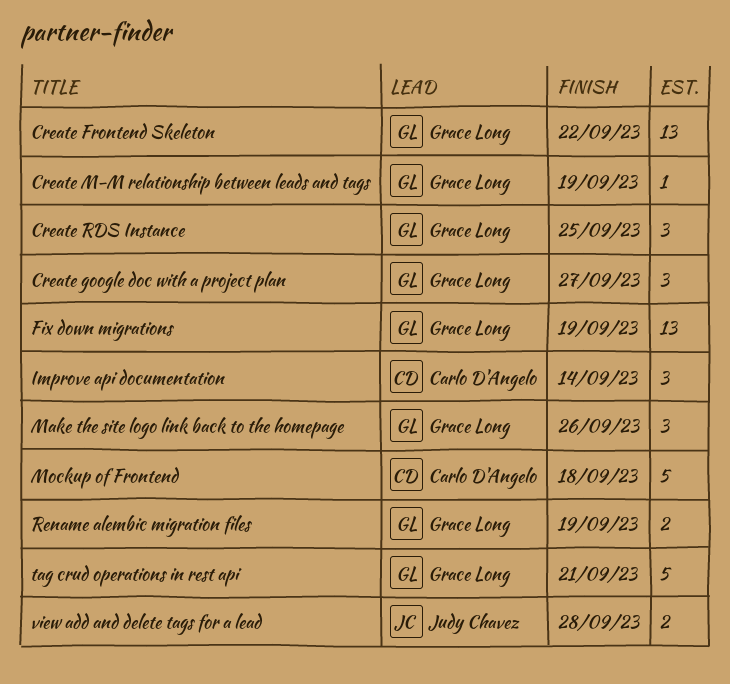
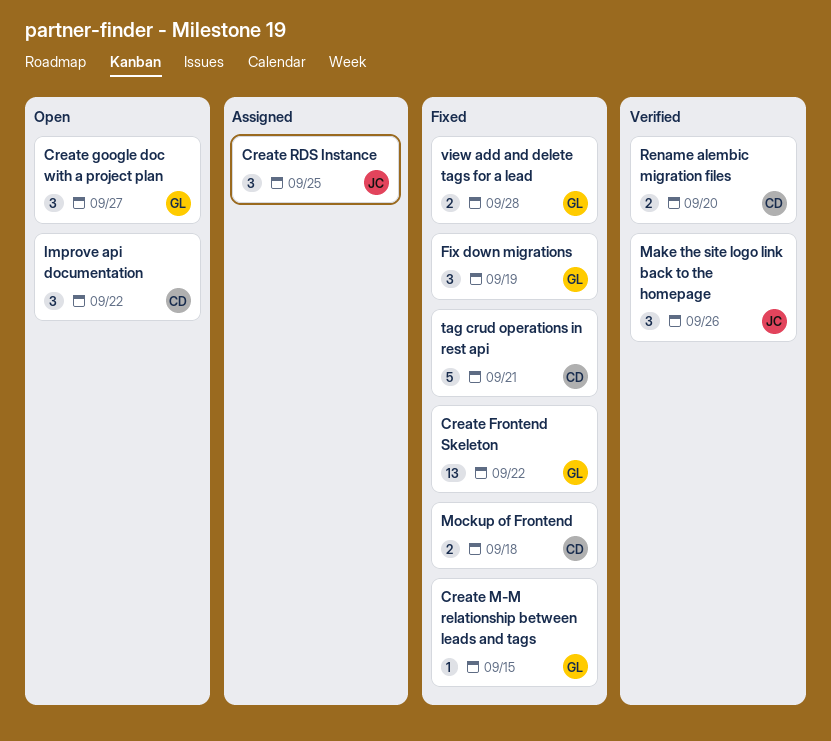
Create M-M relationship between leads and tags, due: Sep 19 -> Sep 15
Create RDS Instance, owner: Grace Long -> Judy Chavez
Fix down migrations, estimate: 13 -> 3
Improve api documentation, due: Sep 14 -> Sep 22
Make the site logo link back to the homepage, owner: Grace Long -> Judy Chavez
Mockup of Frontend, estimate: 5 -> 2
Rename alembic migration files, owner: Grace Long -> Carlo D'Angelo
Rename alembic migration files, due: Sep 19 -> Sep 20
tag crud operations in rest api, owner: Grace Long -> Carlo D'Angelo
view add and delete tags for a lead, owner: Judy Chavez -> Grace Long

